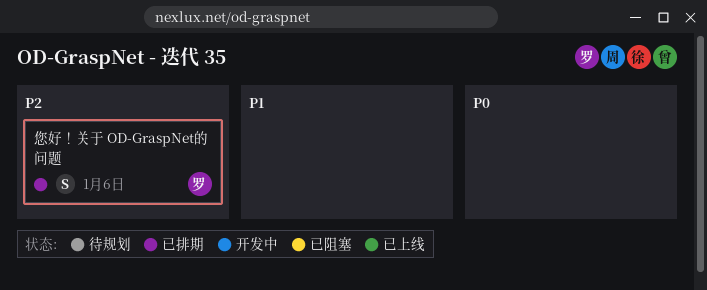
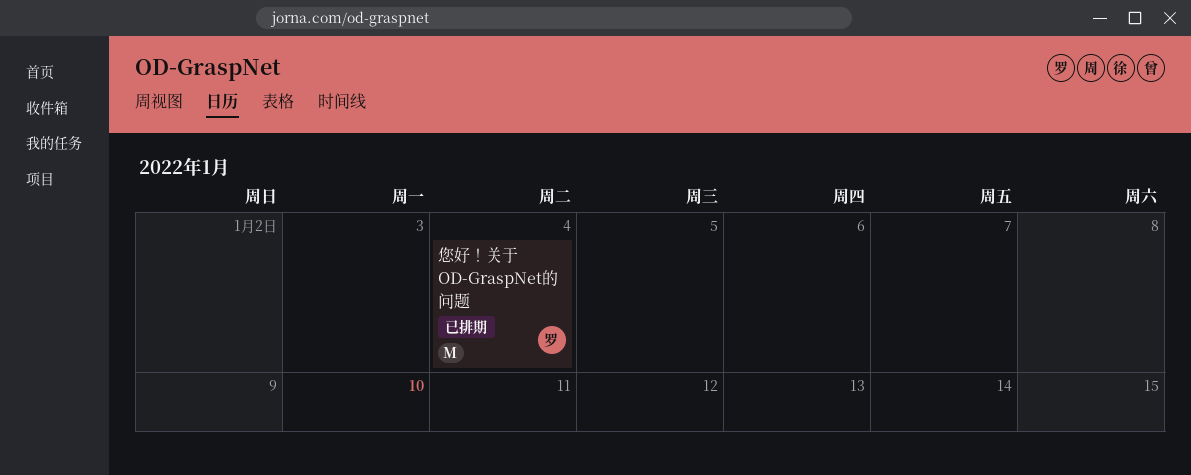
您好！关于 OD-GraspNet的问题, estimate: S -> M
您好！关于 OD-GraspNet的问题, due: Jan 6 -> Jan 4

